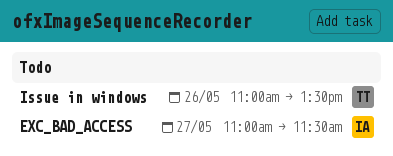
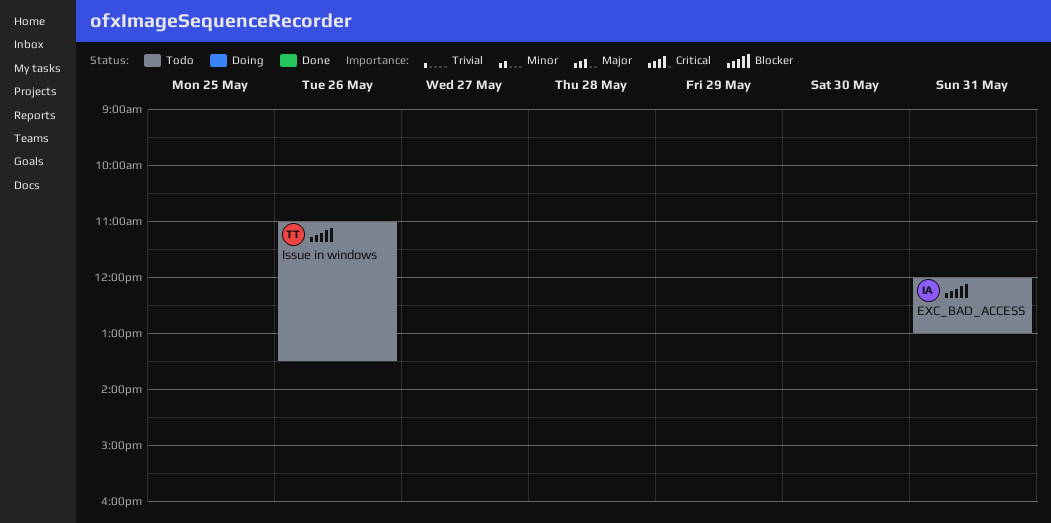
EXC_BAD_ACCESS, day: May 27 -> May 31
EXC_BAD_ACCESS, begins: 11:00 -> 12:00
EXC_BAD_ACCESS, ends: 11:30 -> 13:00

